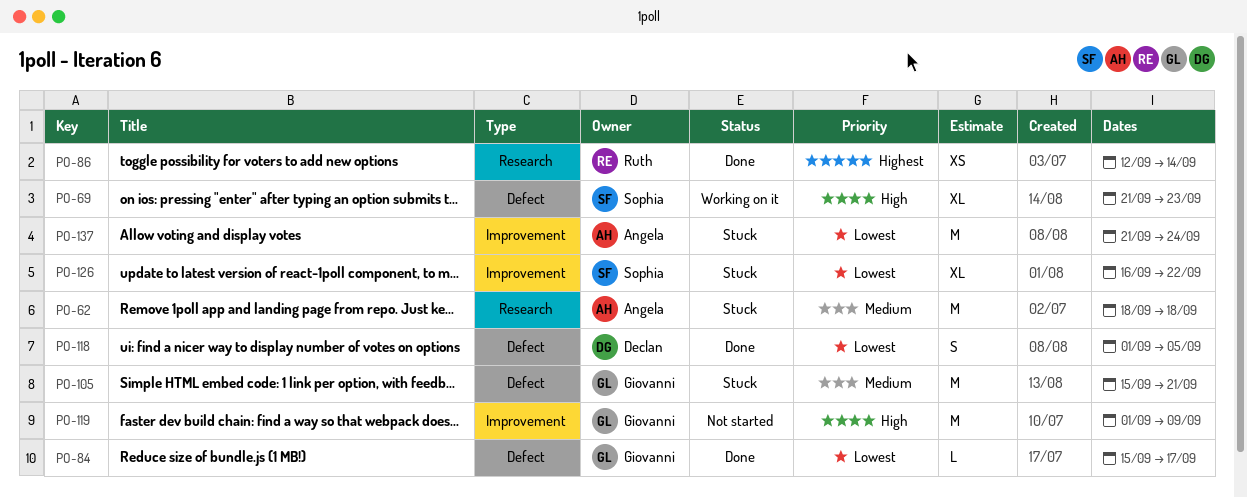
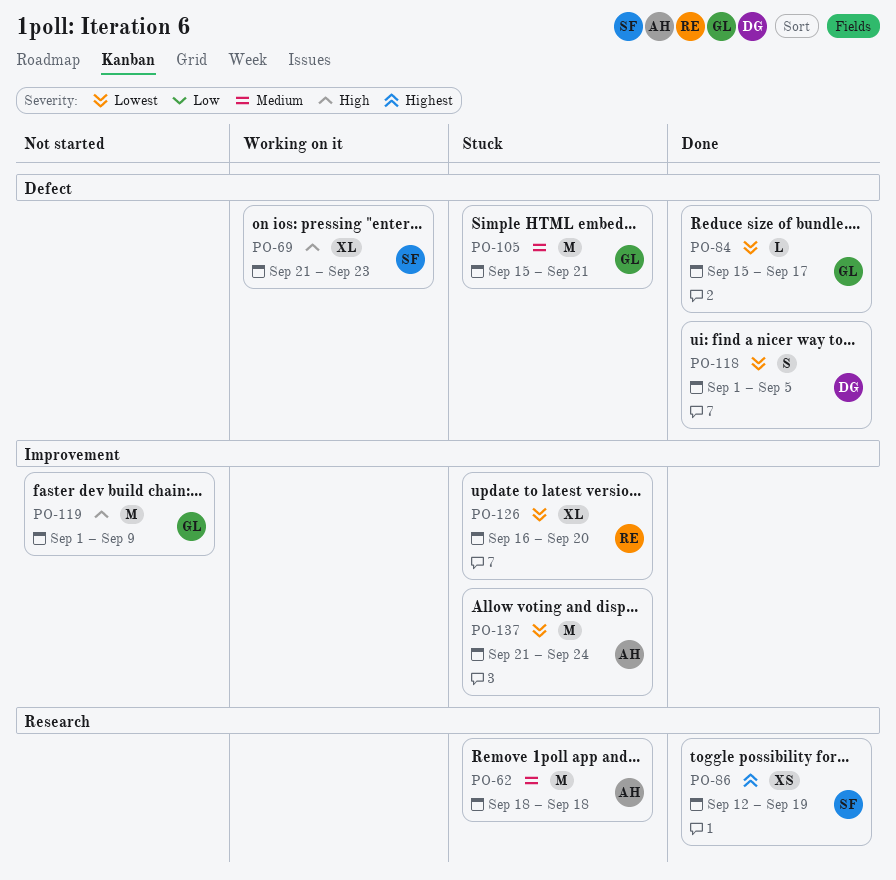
PO-86, owner: Ruth -> Sophia
PO-86, due: Sep 14 -> Sep 19
PO-126, owner: Sophia -> Ruth
PO-126, due: Sep 22 -> Sep 20

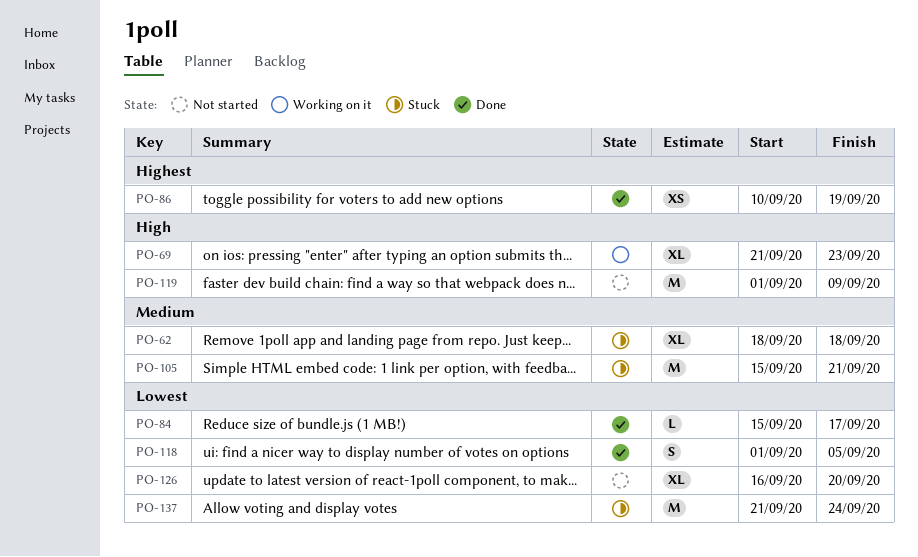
PO-62, estimate: M -> XL
PO-86, start: Sep 12 -> Sep 10
PO-126, status: Stuck -> Not started

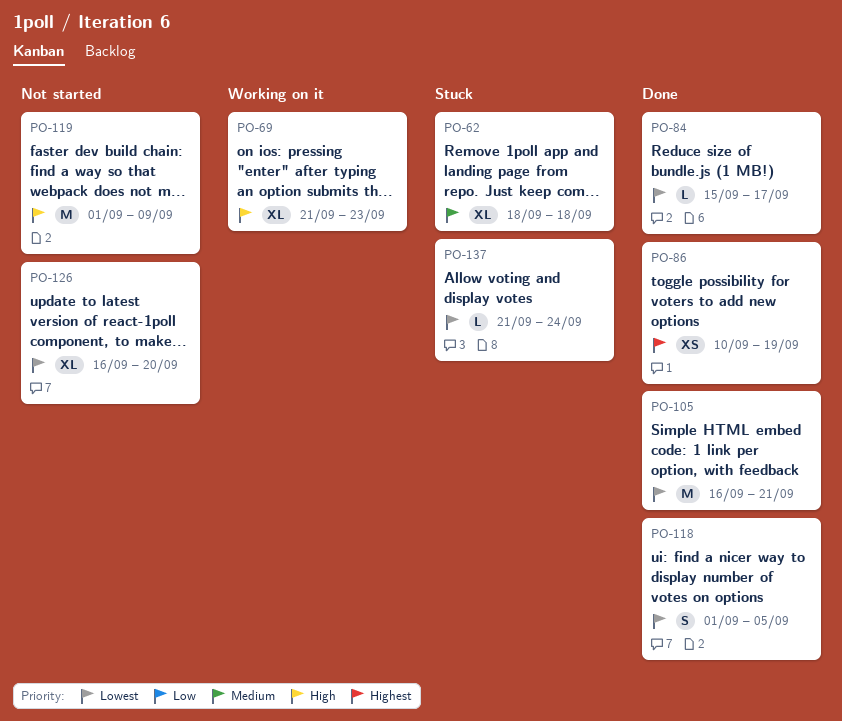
PO-105, status: Stuck -> Done
PO-105, priority: Medium -> Lowest
PO-105, start: Sep 15 -> Sep 16
PO-137, estimate: M -> L

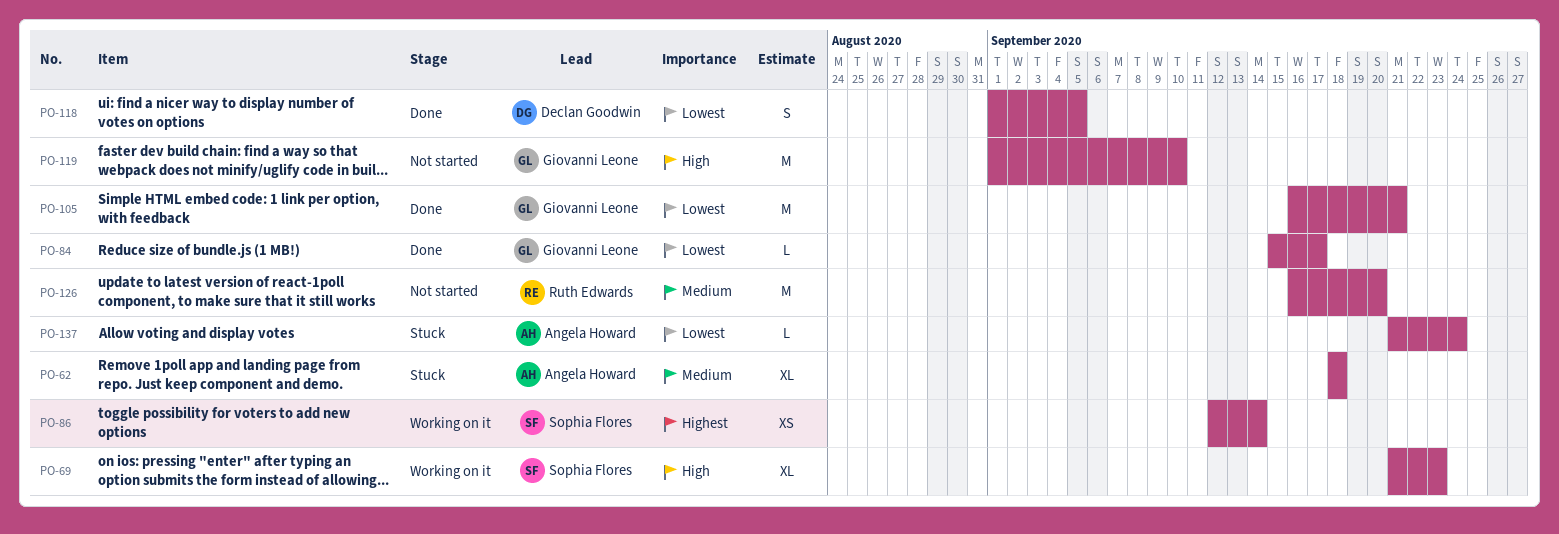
PO-86, status: Done -> Working on it
PO-86, start: Sep 10 -> Sep 12
PO-86, due: Sep 19 -> Sep 14
PO-119, due: Sep 9 -> Sep 10
PO-126, priority: Lowest -> Medium
PO-126, estimate: XL -> M

